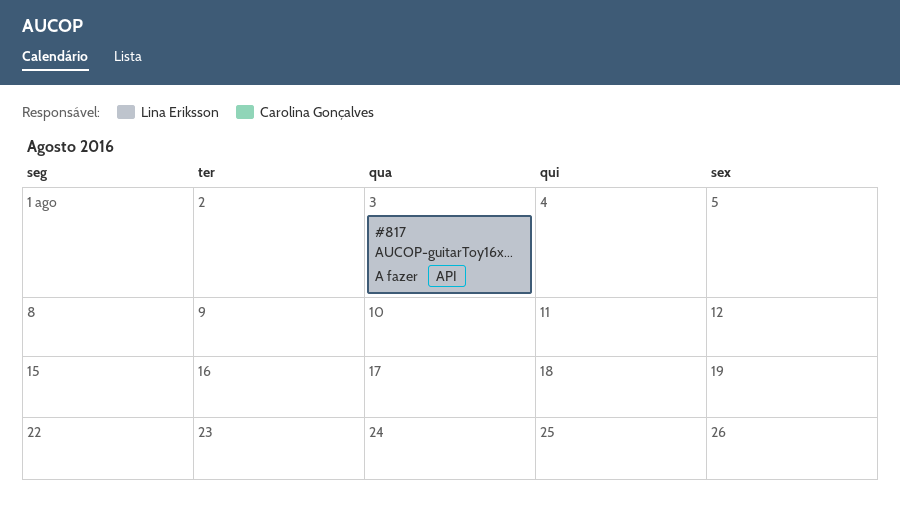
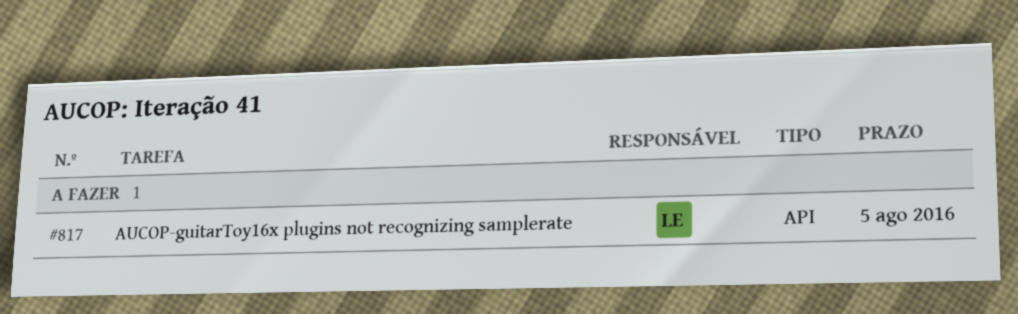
#817, due: Aug 3 -> Aug 5

